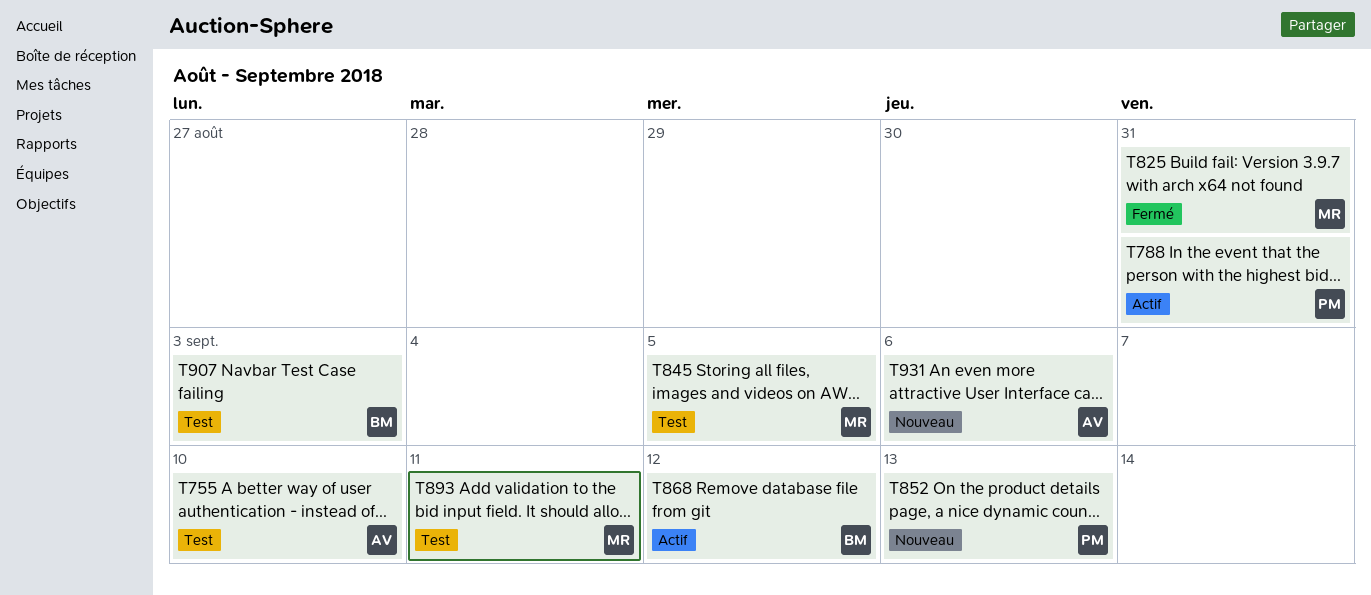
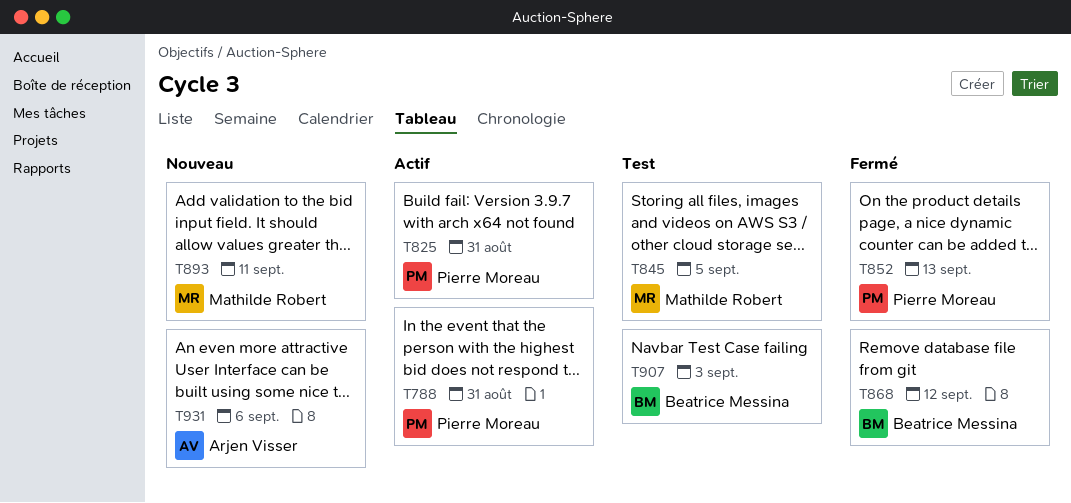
T755: present -> none
T825, status: Fermé -> Actif
T825, owner: Mathilde Robert -> Pierre Moreau
T852, status: Nouveau -> Fermé
T868, status: Actif -> Fermé
T893, status: Test -> Nouveau

